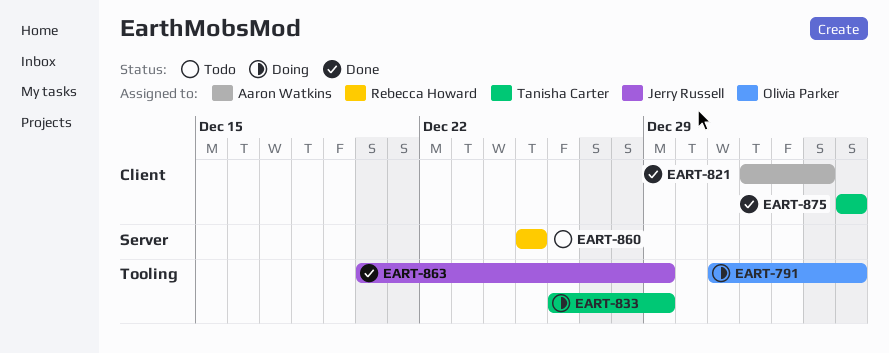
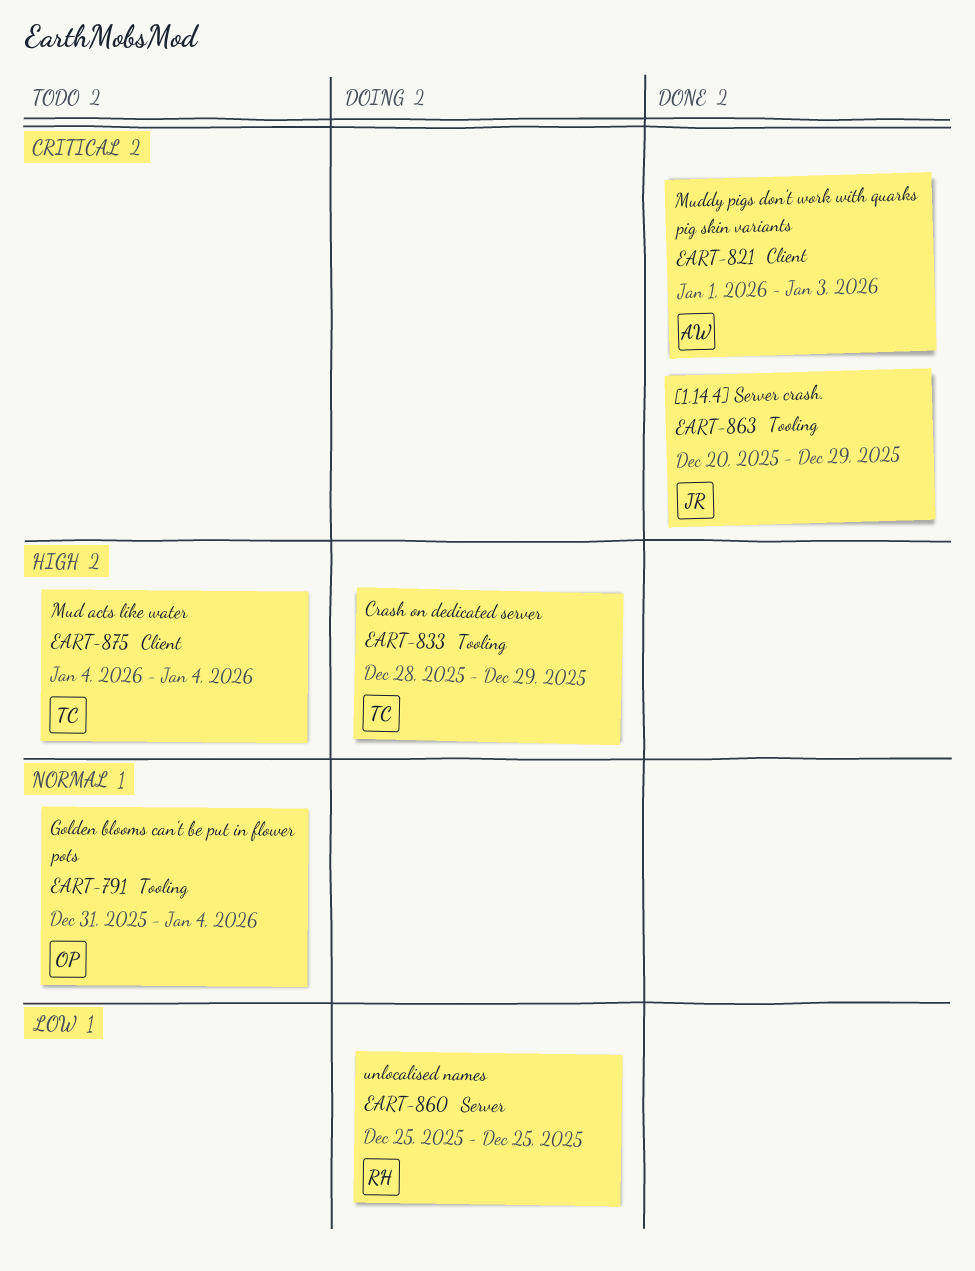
EART-791, status: Doing -> Todo
EART-833, start: Dec 26 -> Dec 28
EART-860, status: Todo -> Doing
EART-875, status: Done -> Todo

